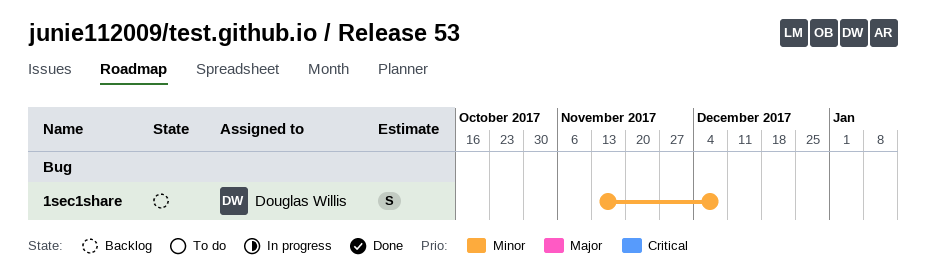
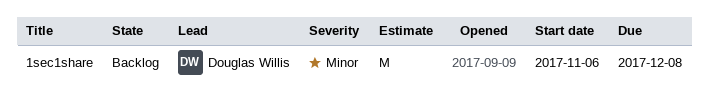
1sec1share, estimate: S -> M
1sec1share, start: Nov 13 -> Nov 6

